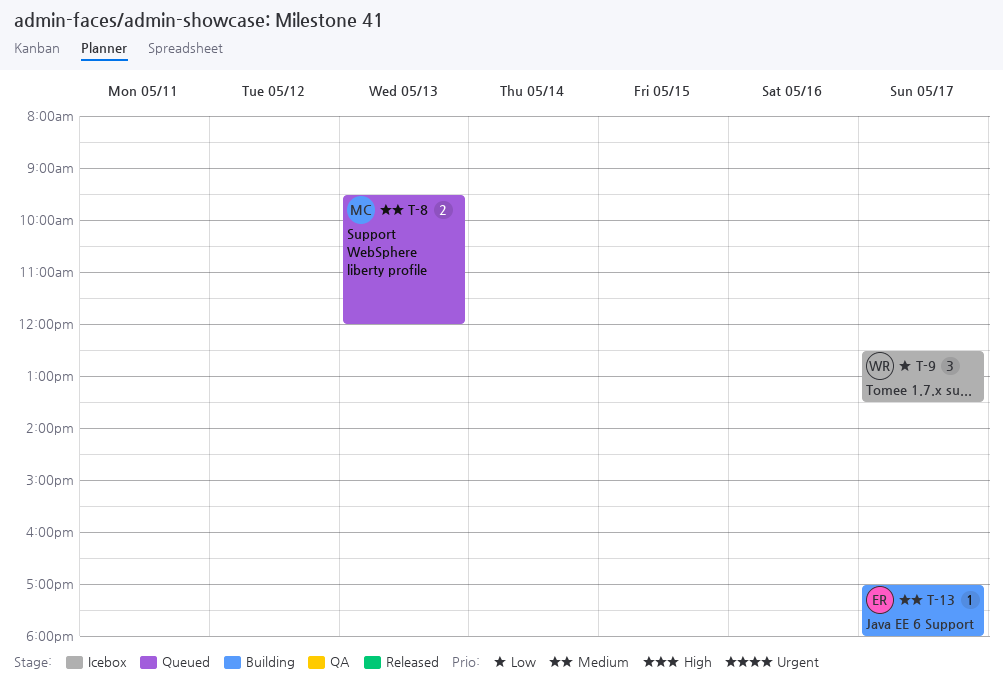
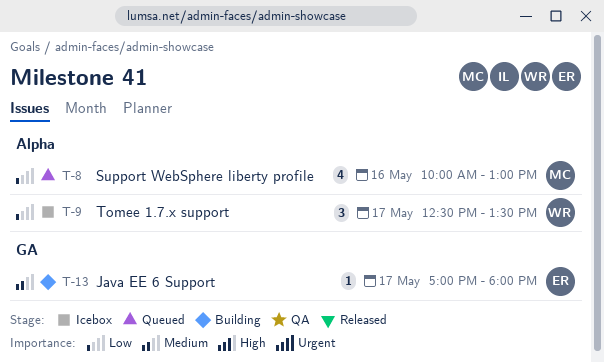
T-8, priority: Medium -> Low
T-8, estimate: 2 -> 4
T-8, day: May 13 -> May 16
T-8, begins: 09:30 -> 10:00
T-8, ends: 12:00 -> 13:00

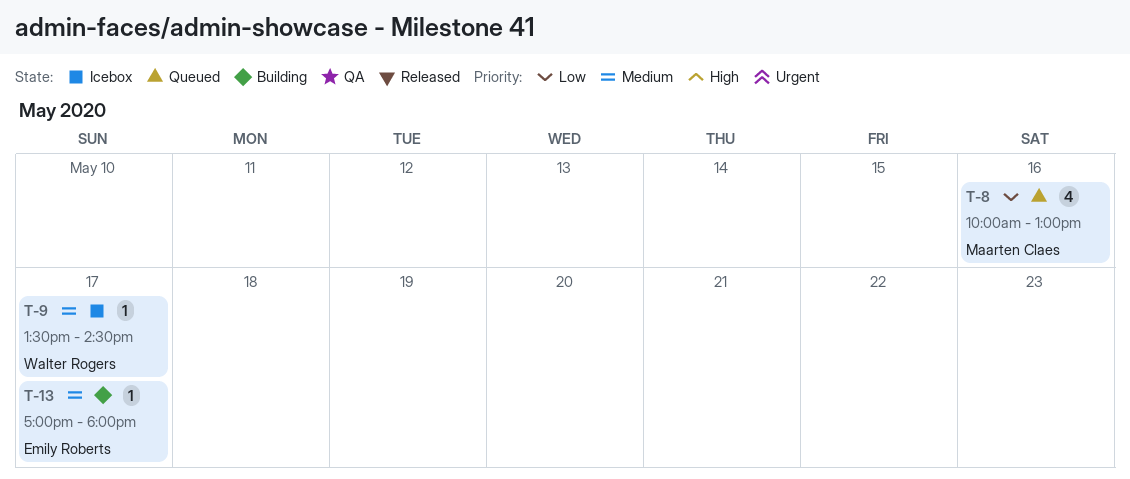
T-9, priority: Low -> Medium
T-9, estimate: 3 -> 1
T-9, begins: 12:30 -> 13:30
T-9, ends: 13:30 -> 14:30

